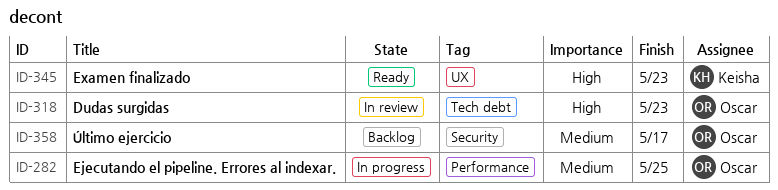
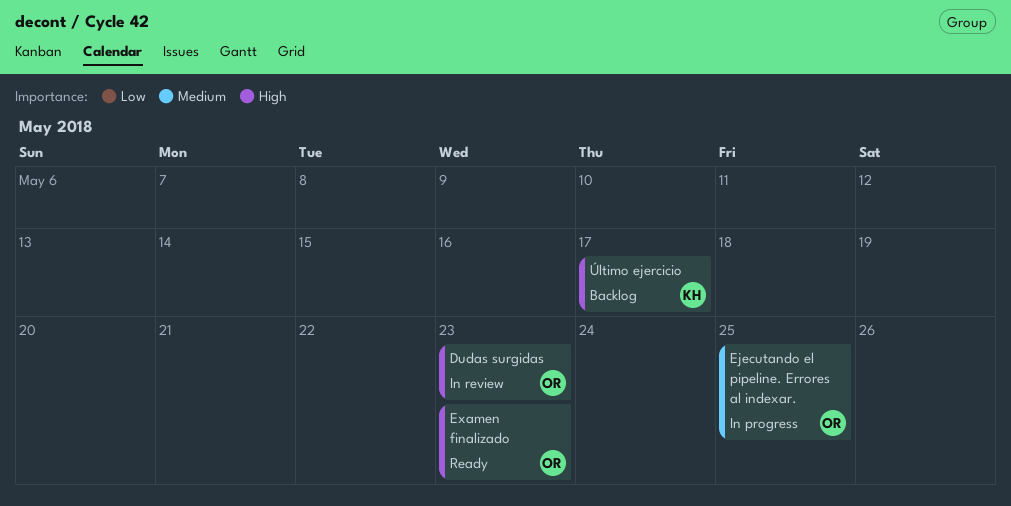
Examen finalizado, owner: Keisha -> Oscar
Último ejercicio, owner: Oscar -> Keisha
Último ejercicio, priority: Medium -> High

